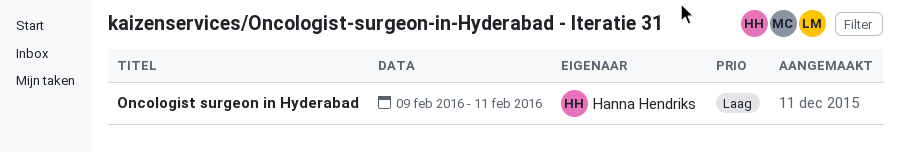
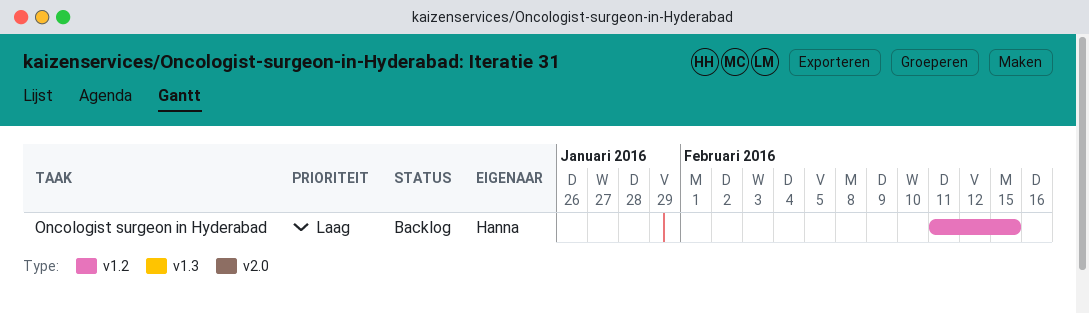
Oncologist surgeon in Hyderabad, start: Feb 9 -> Feb 11
Oncologist surgeon in Hyderabad, due: Feb 11 -> Feb 15

